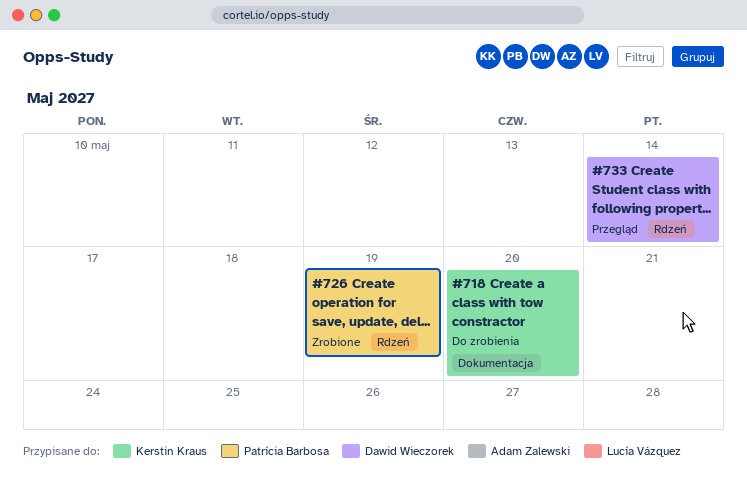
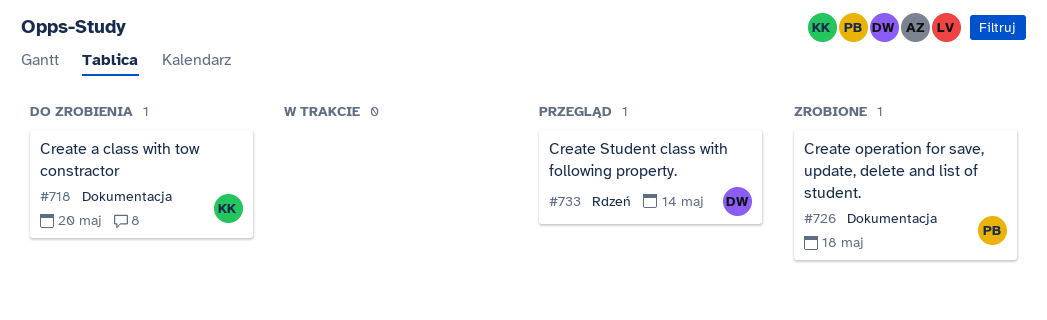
#726, label: Rdzeń -> Dokumentacja
#726, due: May 19 -> May 18

